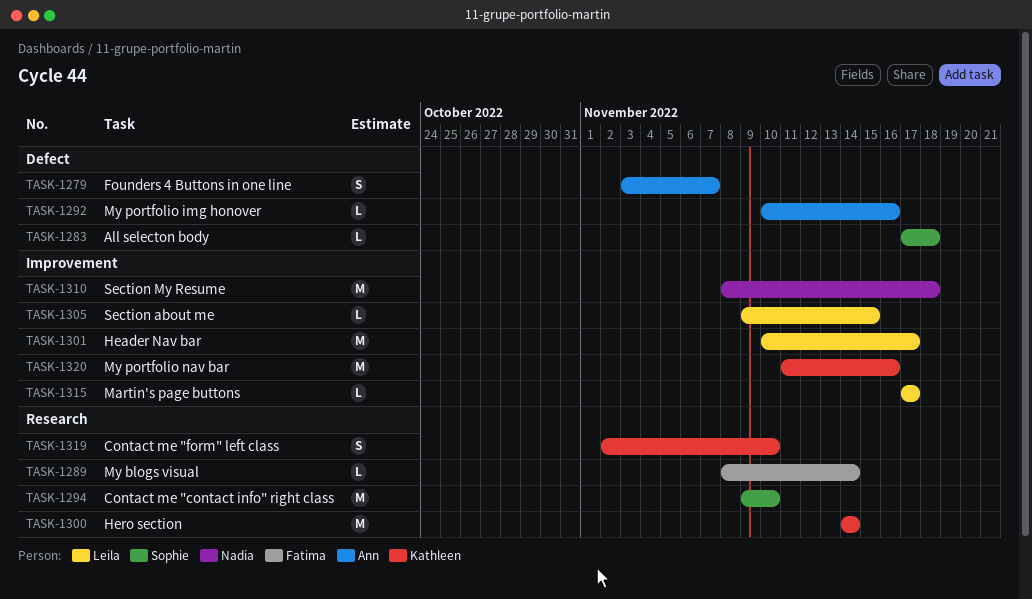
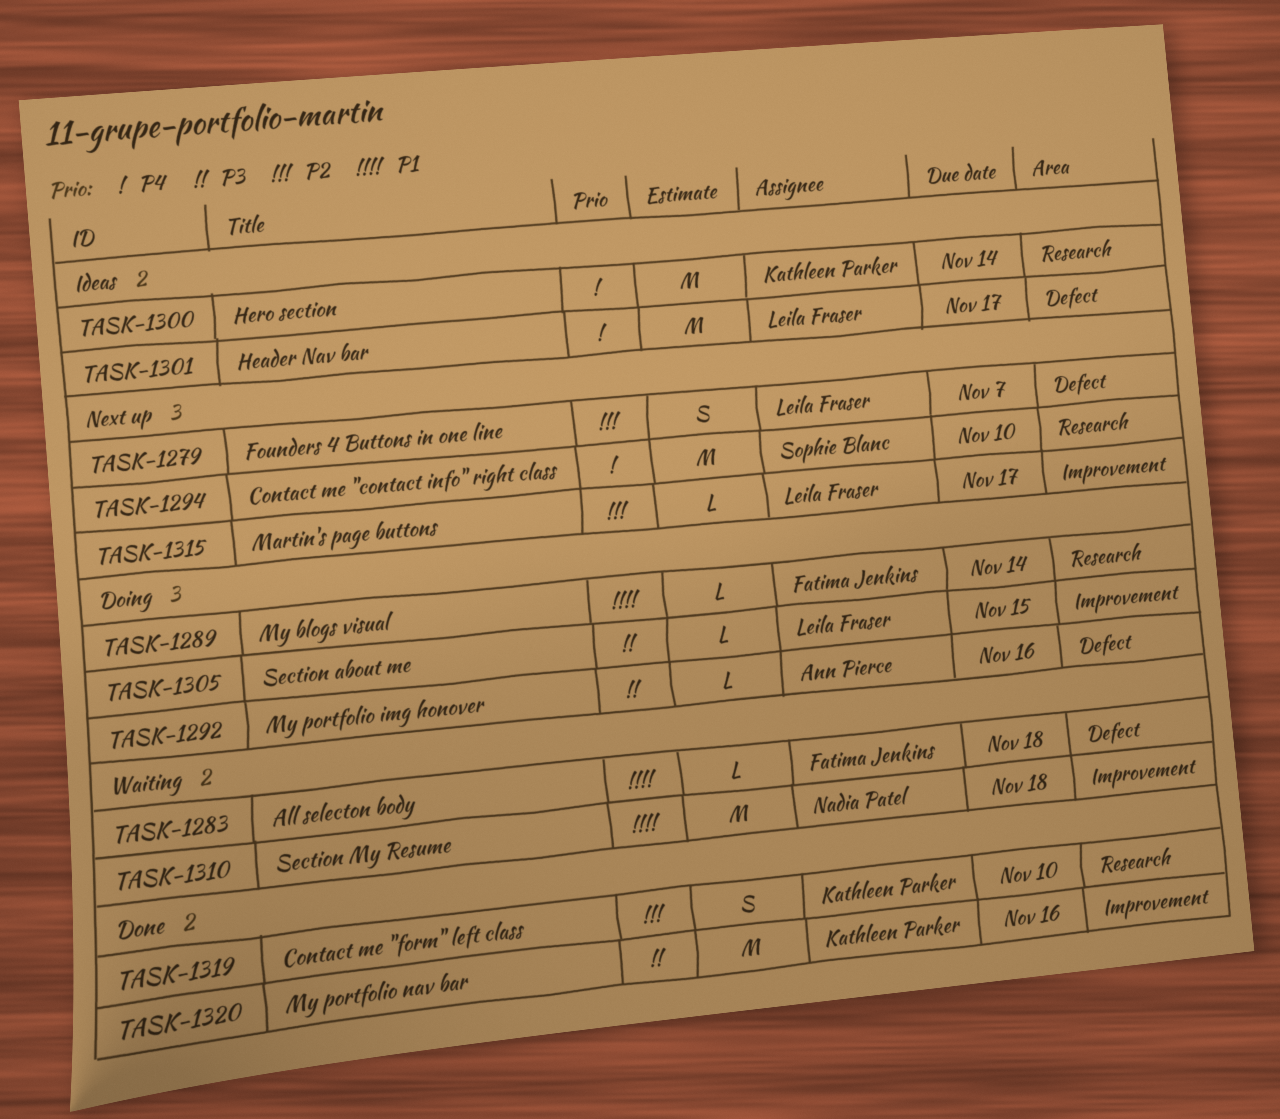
TASK-1279, owner: Ann Pierce -> Leila Fraser
TASK-1283, owner: Sophie Blanc -> Fatima Jenkins
TASK-1301, label: Improvement -> Defect

